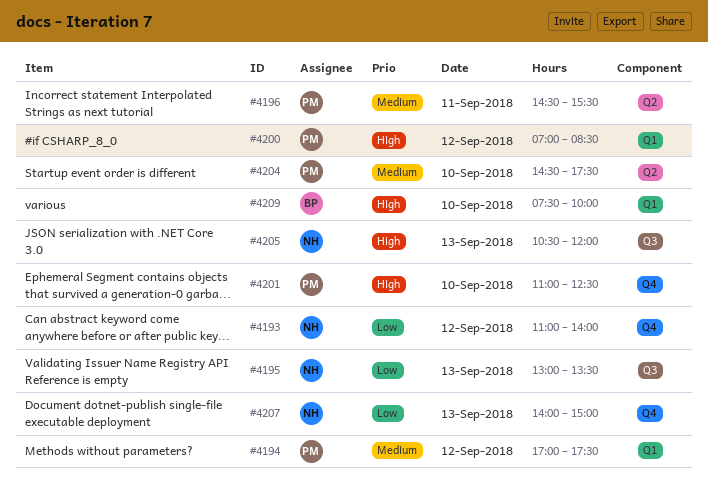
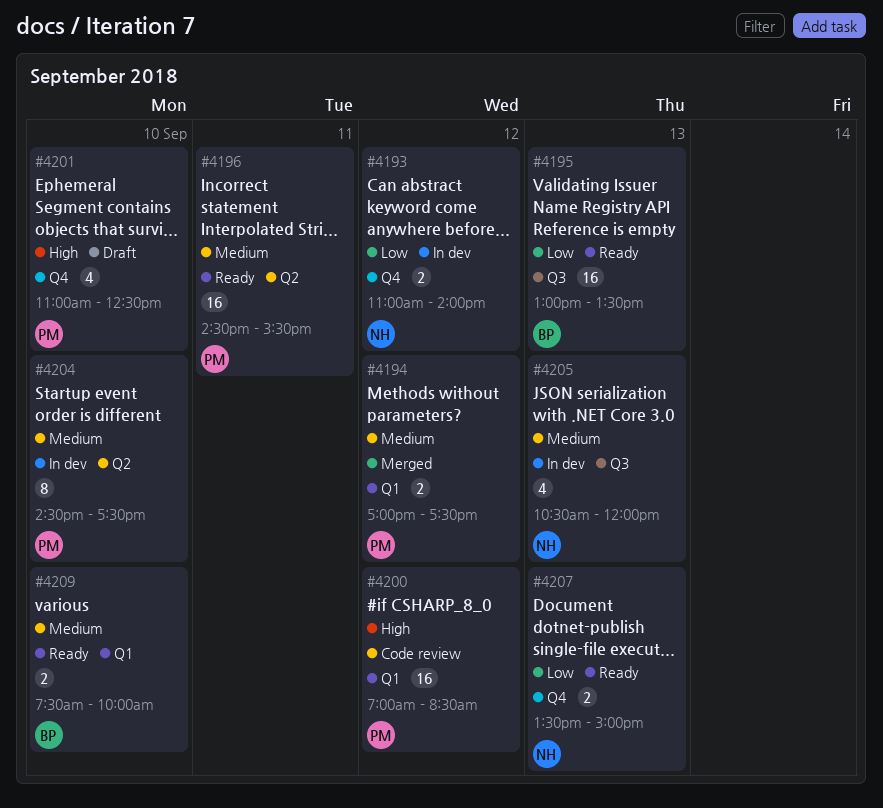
#4195, owner: NH -> BP
#4205, priority: High -> Medium
#4207, begins: 14:00 -> 13:30
#4209, priority: High -> Medium

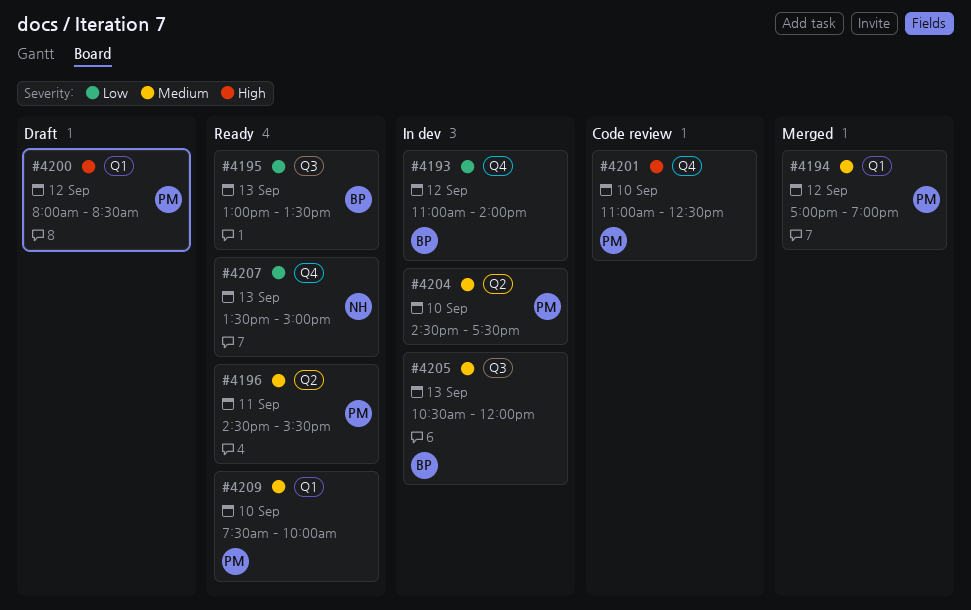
#4193, owner: NH -> BP
#4194, ends: 17:30 -> 19:00
#4200, status: Code review -> Draft
#4200, begins: 07:00 -> 08:00
#4201, status: Draft -> Code review
#4205, owner: NH -> BP
#4209, owner: BP -> PM

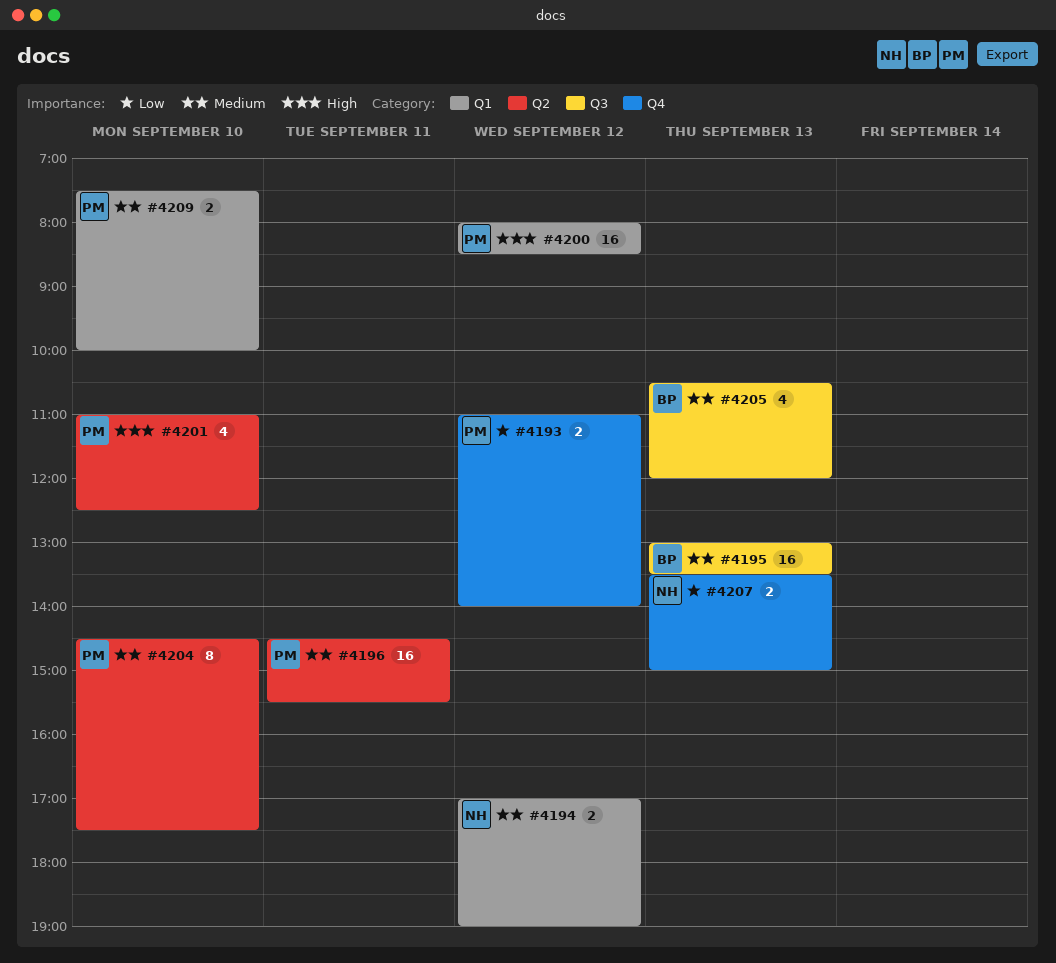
#4193, owner: BP -> PM
#4194, owner: PM -> NH
#4195, priority: Low -> Medium
#4201, label: Q4 -> Q2

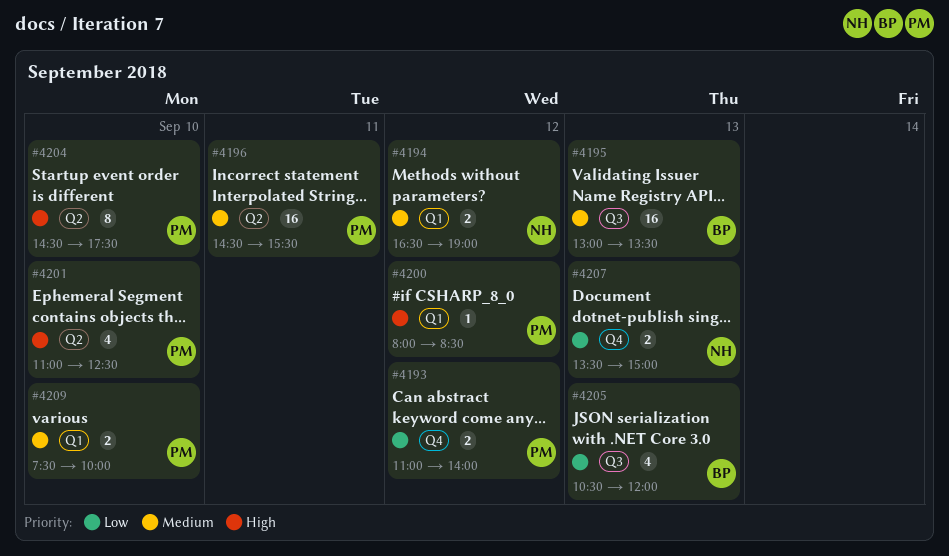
#4194, begins: 17:00 -> 16:30
#4200, estimate: 16 -> 1
#4204, priority: Medium -> High
#4205, priority: Medium -> Low

